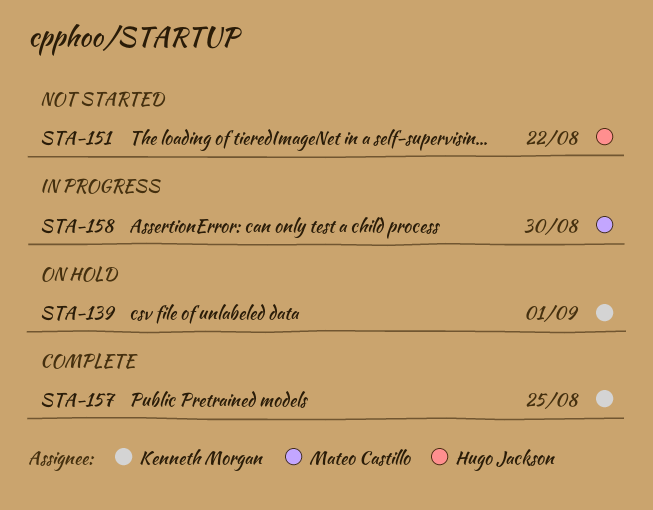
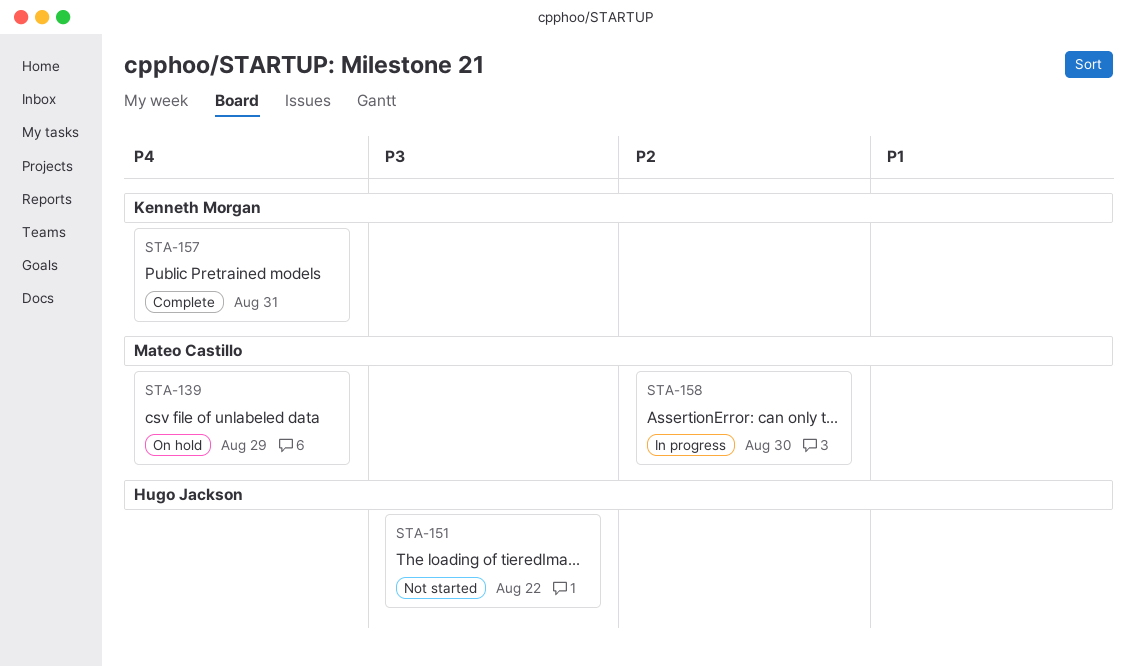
STA-139, owner: Kenneth Morgan -> Mateo Castillo
STA-139, due: Sep 1 -> Aug 29
STA-157, due: Aug 25 -> Aug 31

